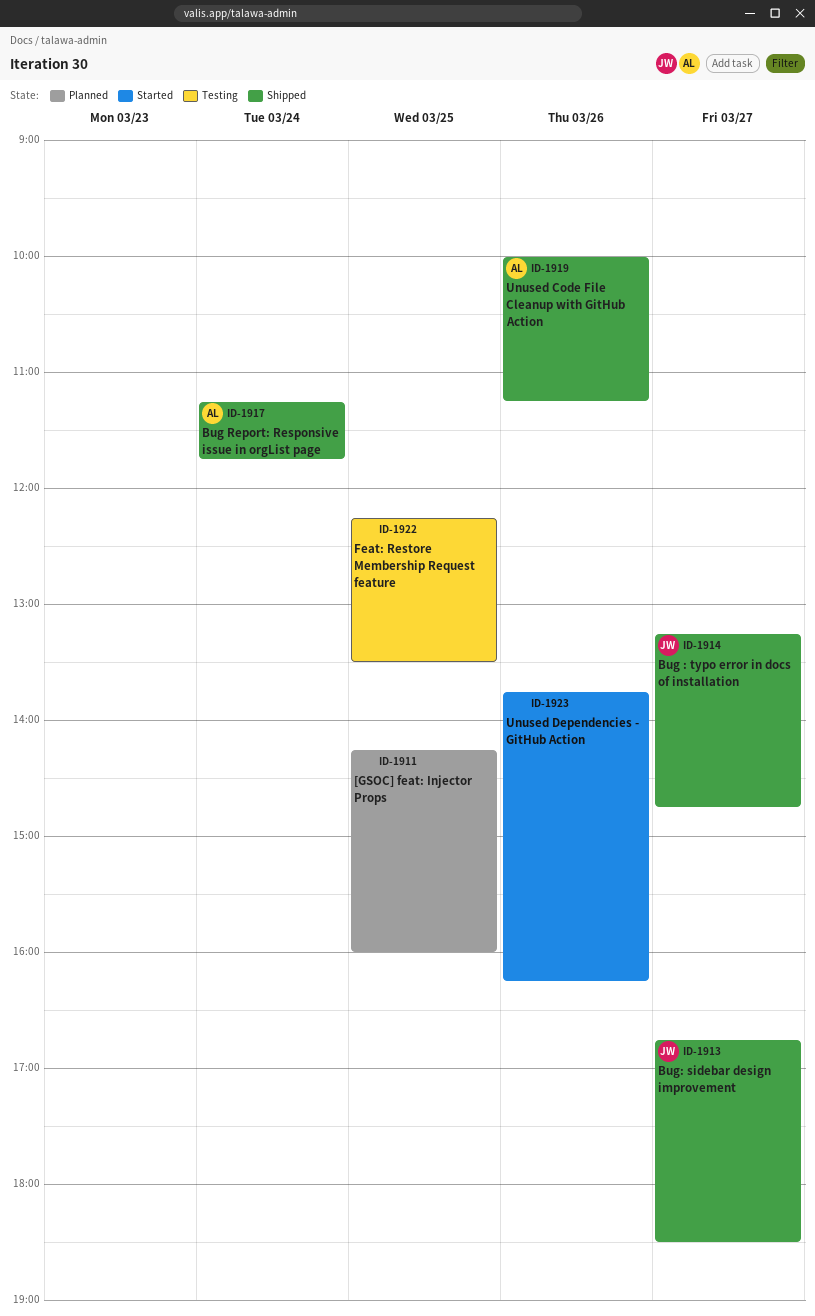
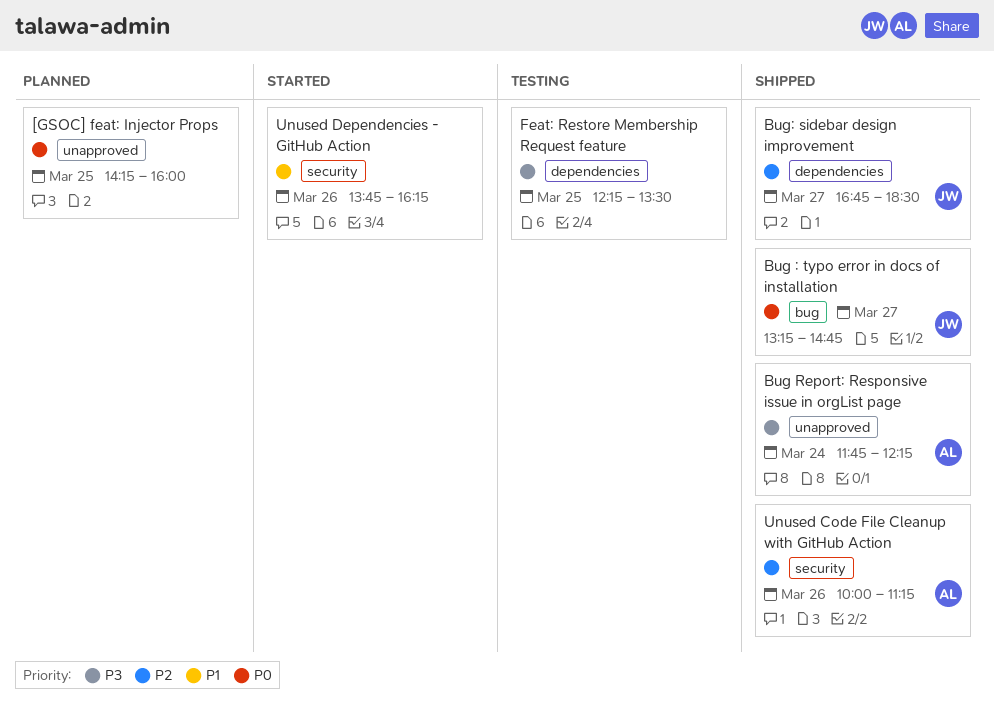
Bug Report: Responsive issue in orgList page, begins: 11:15 -> 11:45
Bug Report: Responsive issue in orgList page, ends: 11:45 -> 12:15

